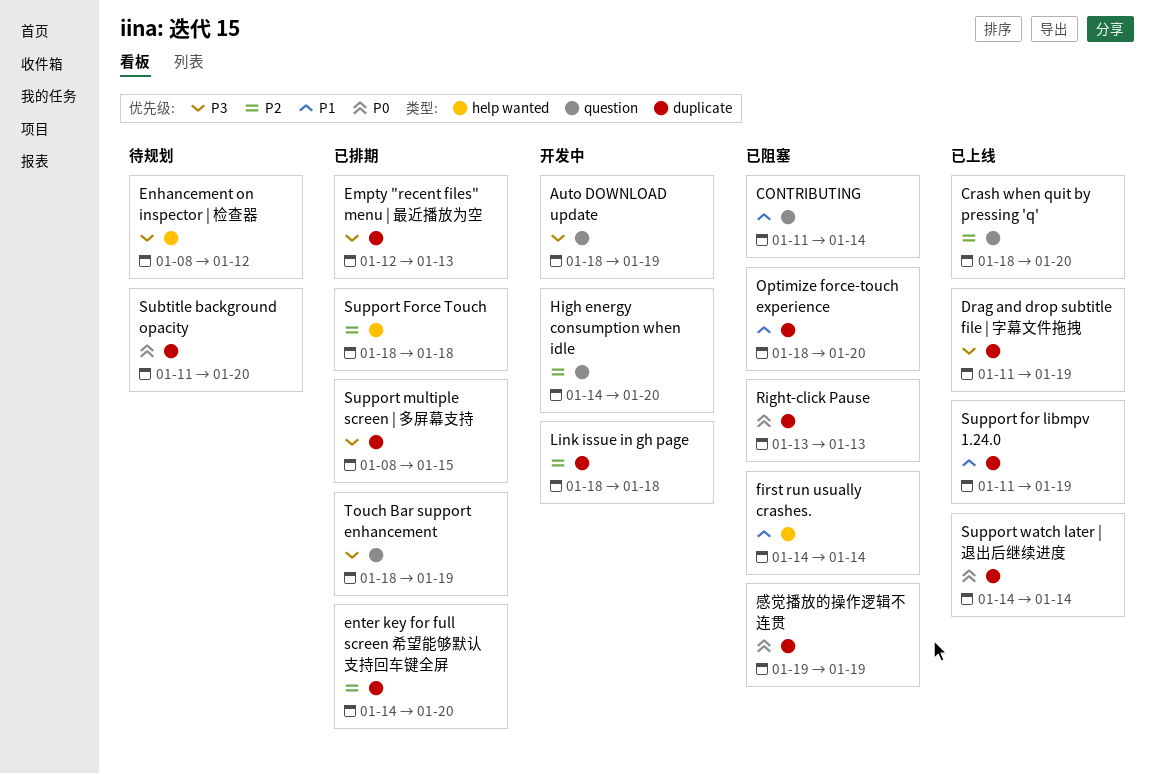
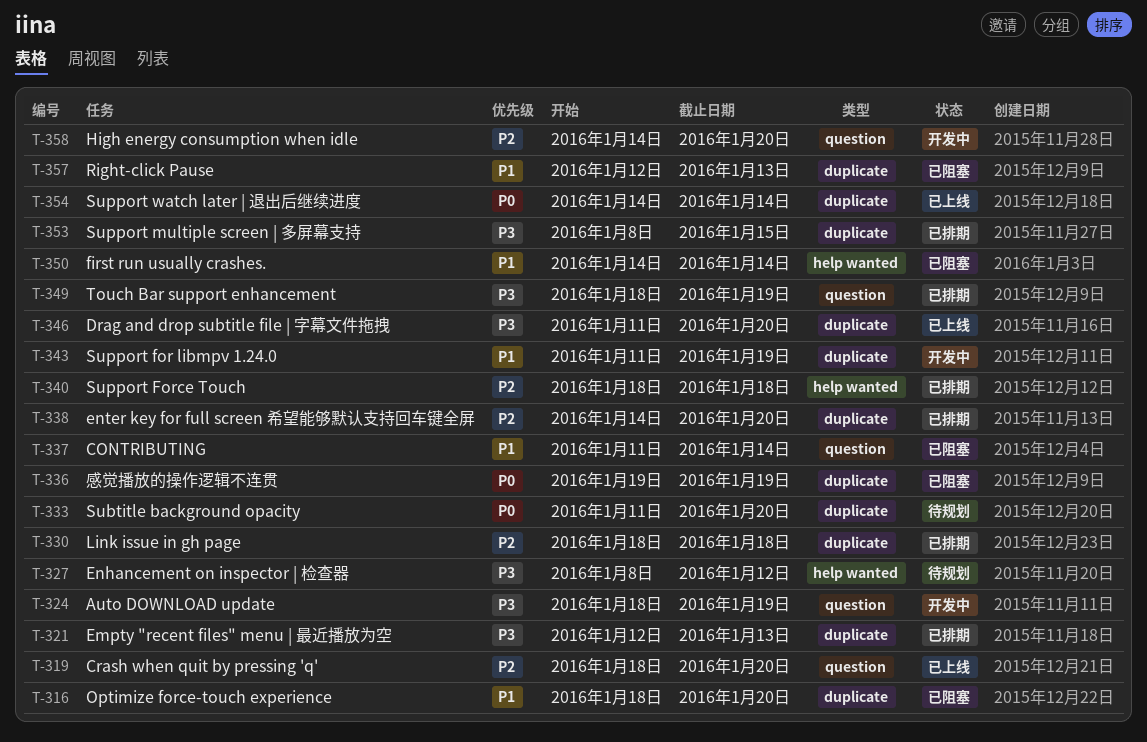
Drag and drop subtitle file | 字幕文件拖拽, due: Jan 19 -> Jan 20
Link issue in gh page, status: 开发中 -> 已排期
Right-click Pause, priority: P0 -> P1
Right-click Pause, start: Jan 13 -> Jan 12
Support for libmpv 1.24.0, status: 已上线 -> 开发中

